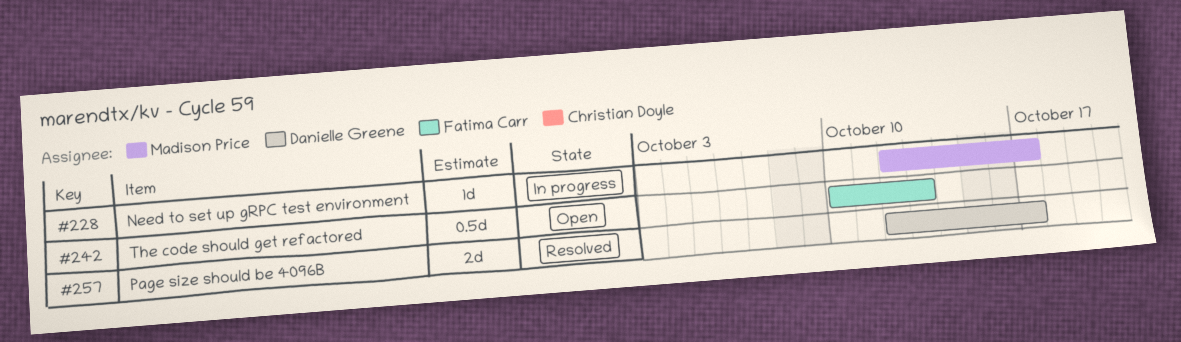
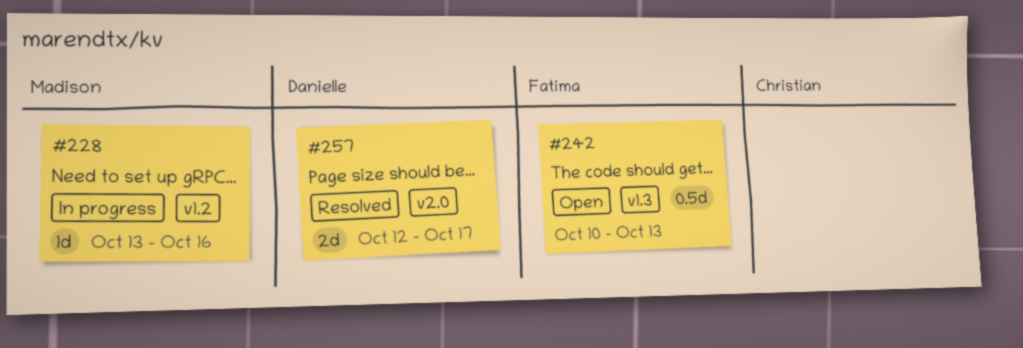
#228, start: Oct 12 -> Oct 13
#228, due: Oct 17 -> Oct 16

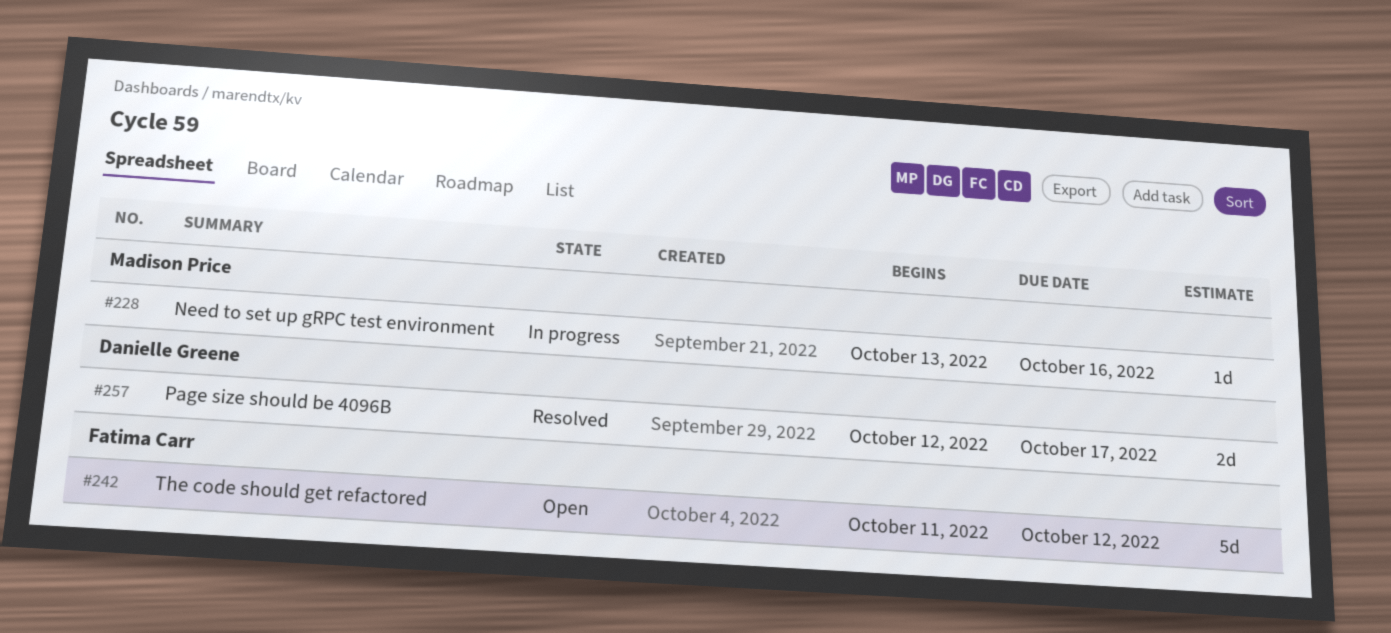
#242, estimate: 0.5d -> 5d
#242, start: Oct 10 -> Oct 11
#242, due: Oct 13 -> Oct 12

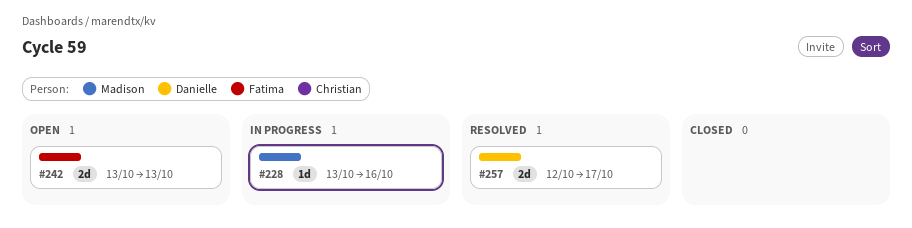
#242, estimate: 5d -> 2d
#242, start: Oct 11 -> Oct 13
#242, due: Oct 12 -> Oct 13

